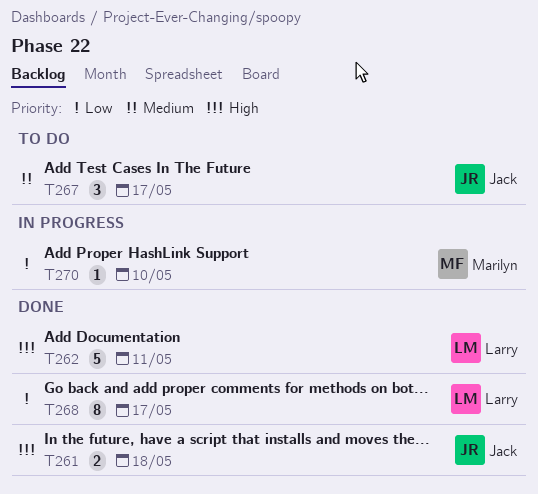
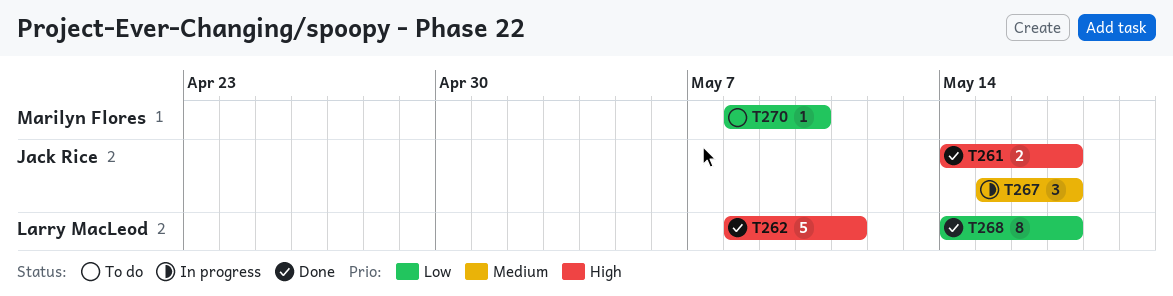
T261, due: May 18 -> May 17
T267, status: To do -> In progress
T270, status: In progress -> To do

